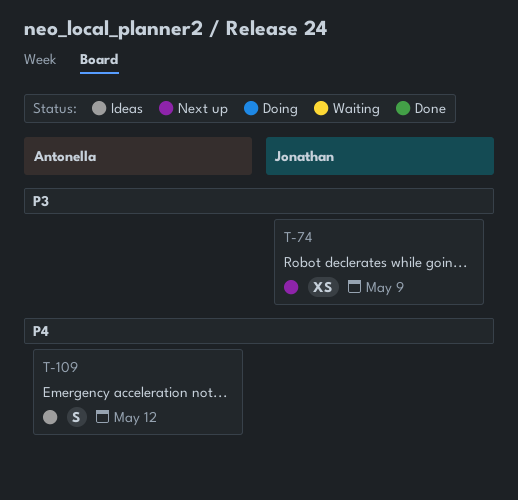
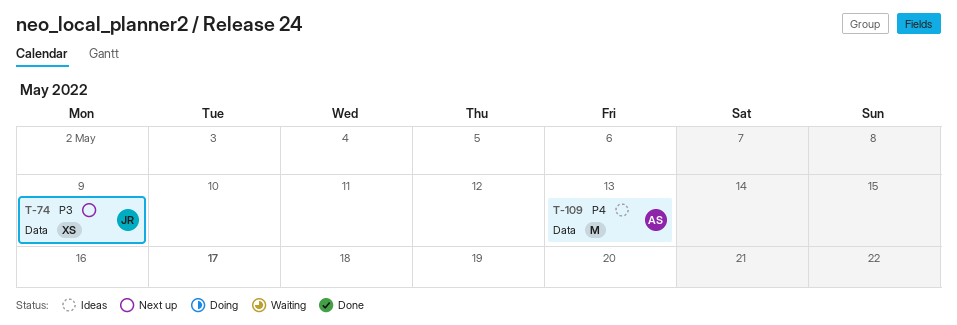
T-109, estimate: S -> M
T-109, due: May 12 -> May 13

